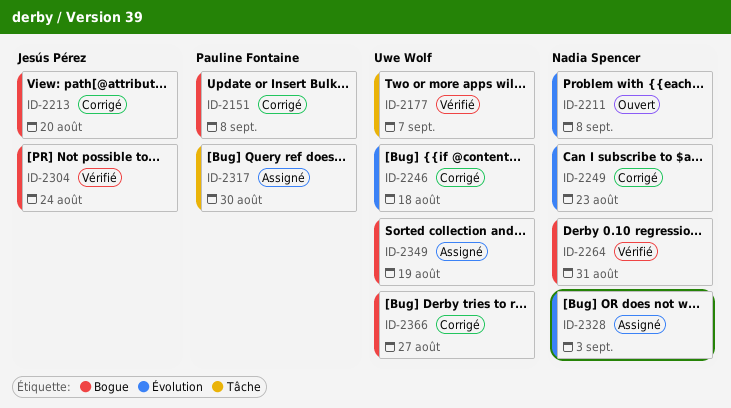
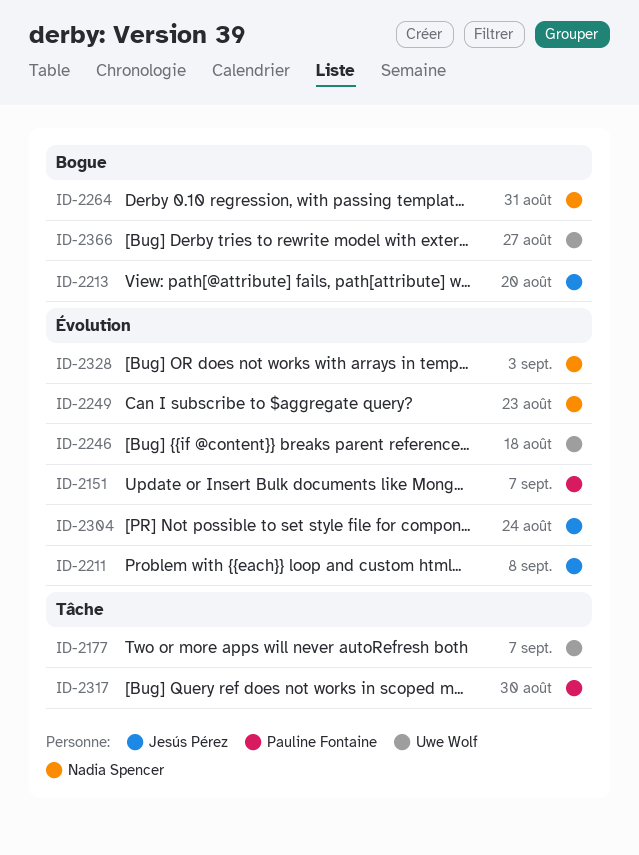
ID-2151, label: Bogue -> Évolution
ID-2151, due: Sep 8 -> Sep 7
ID-2211, owner: Nadia Spencer -> Jesús Pérez
ID-2304, label: Bogue -> Évolution
ID-2349: present -> none

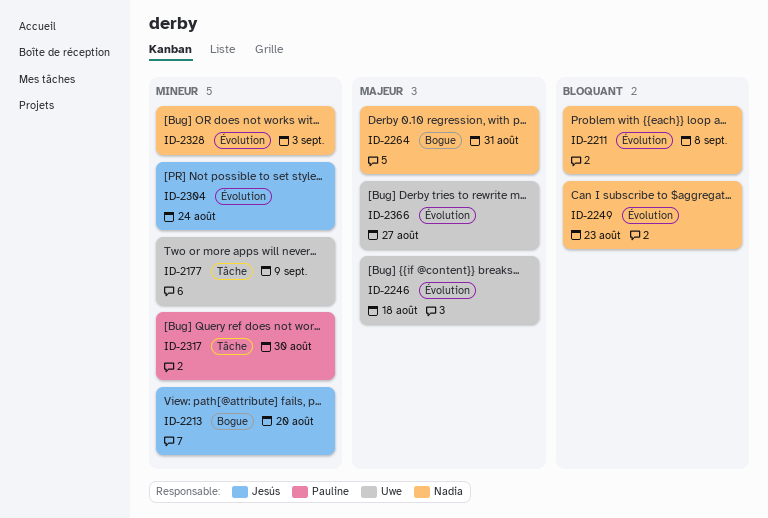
ID-2151: present -> none
ID-2177, due: Sep 7 -> Sep 9
ID-2211, owner: Jesús Pérez -> Nadia Spencer
ID-2366, label: Bogue -> Évolution

